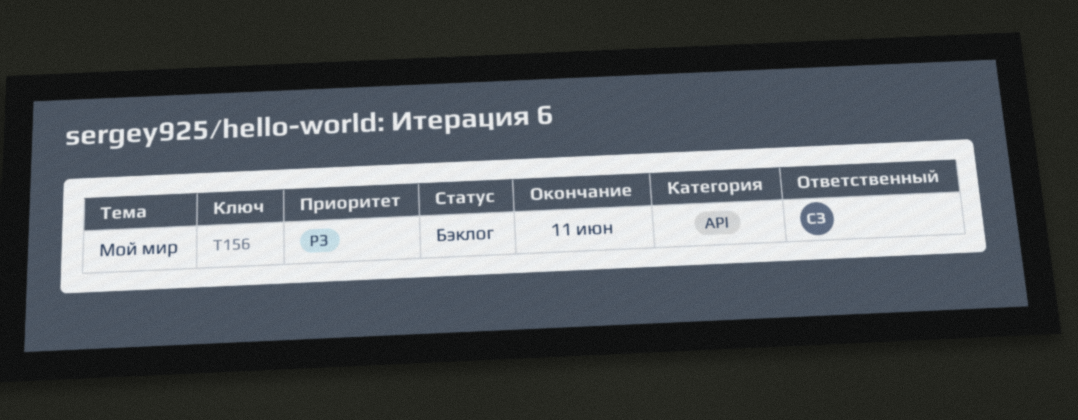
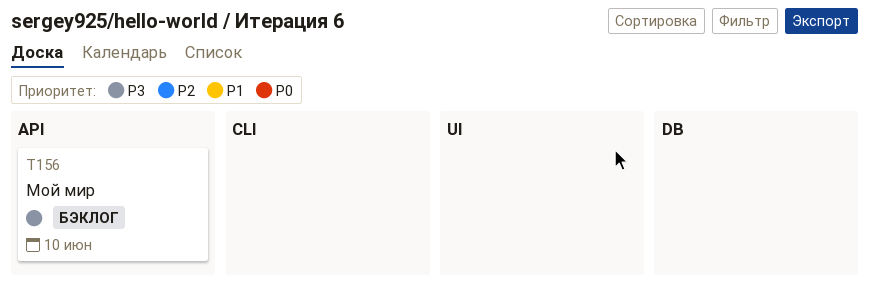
T156, due: Jun 11 -> Jun 10

